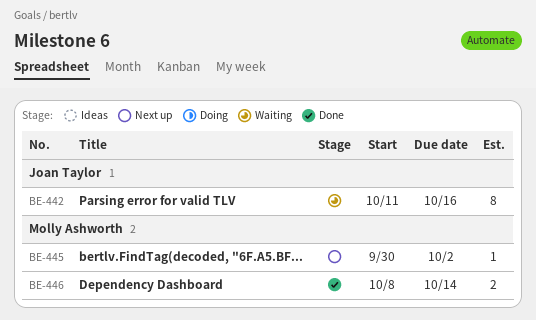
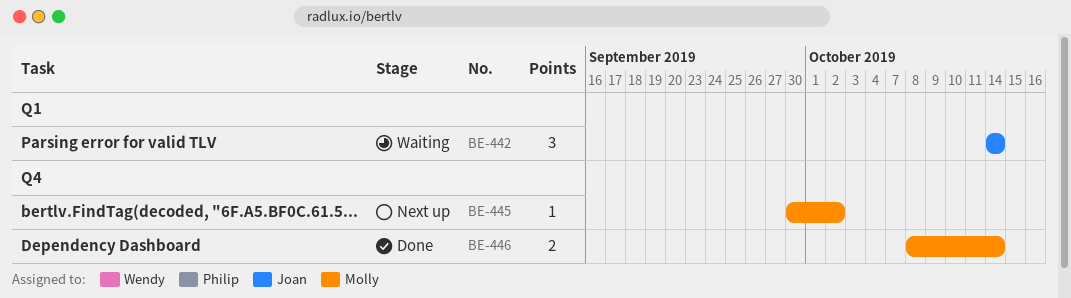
BE-442, estimate: 8 -> 3
BE-442, start: Oct 11 -> Oct 14
BE-442, due: Oct 16 -> Oct 14

